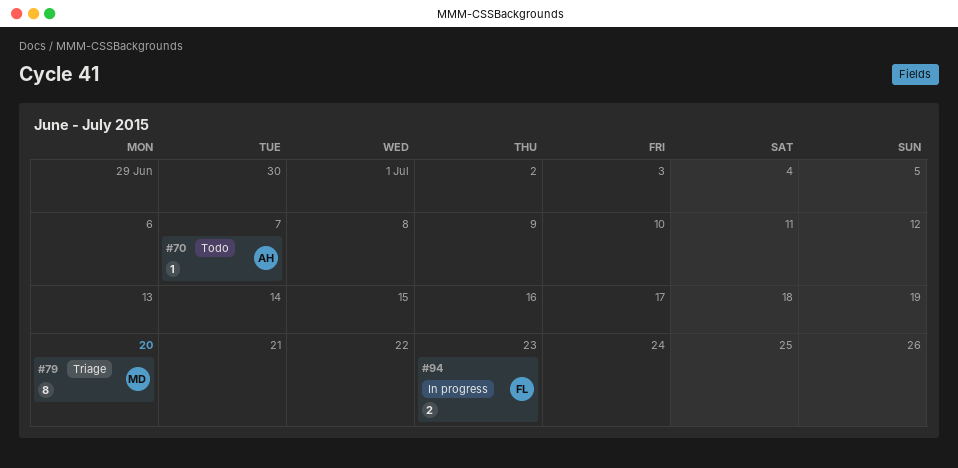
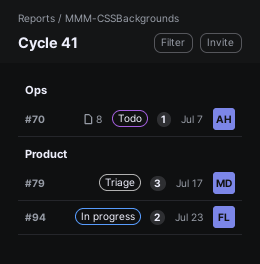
#79, estimate: 8 -> 3
#79, due: Jul 20 -> Jul 17

